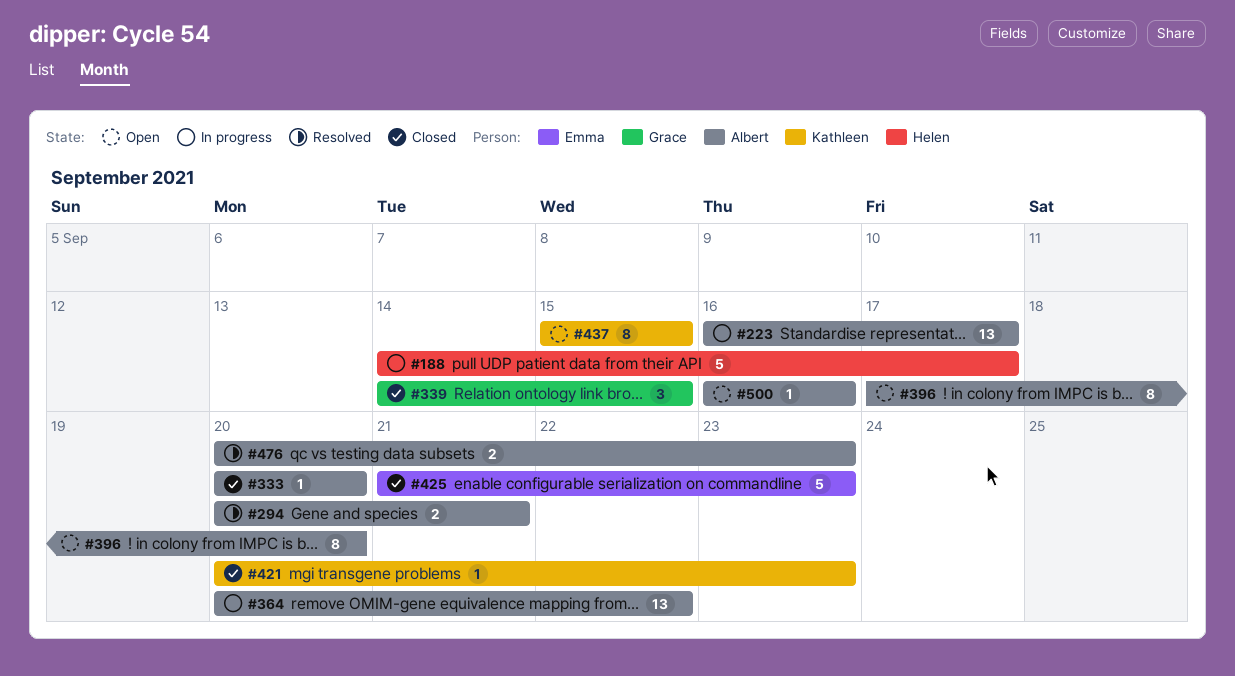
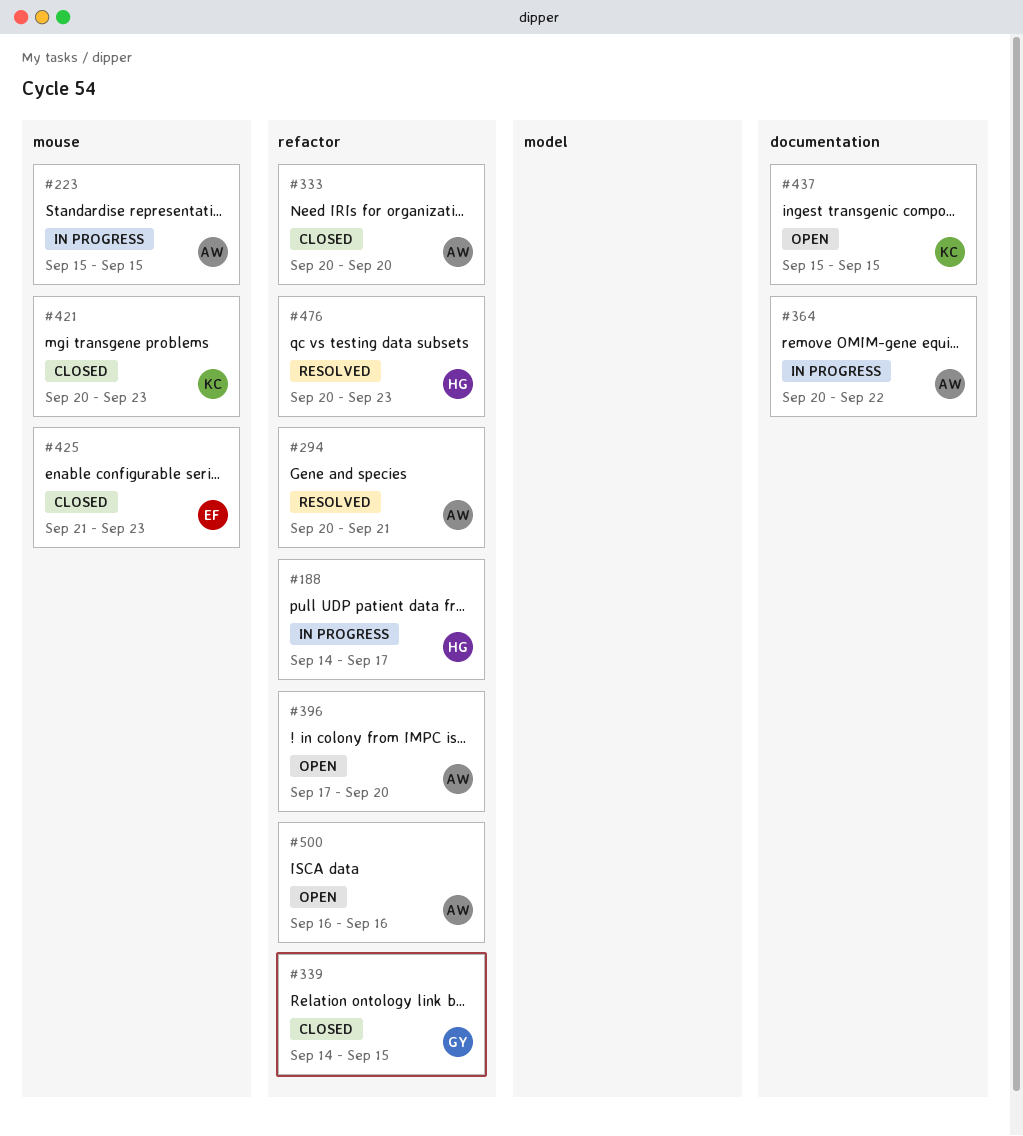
#223, start: Sep 16 -> Sep 15
#223, due: Sep 17 -> Sep 15
#476, owner: Albert -> Helen

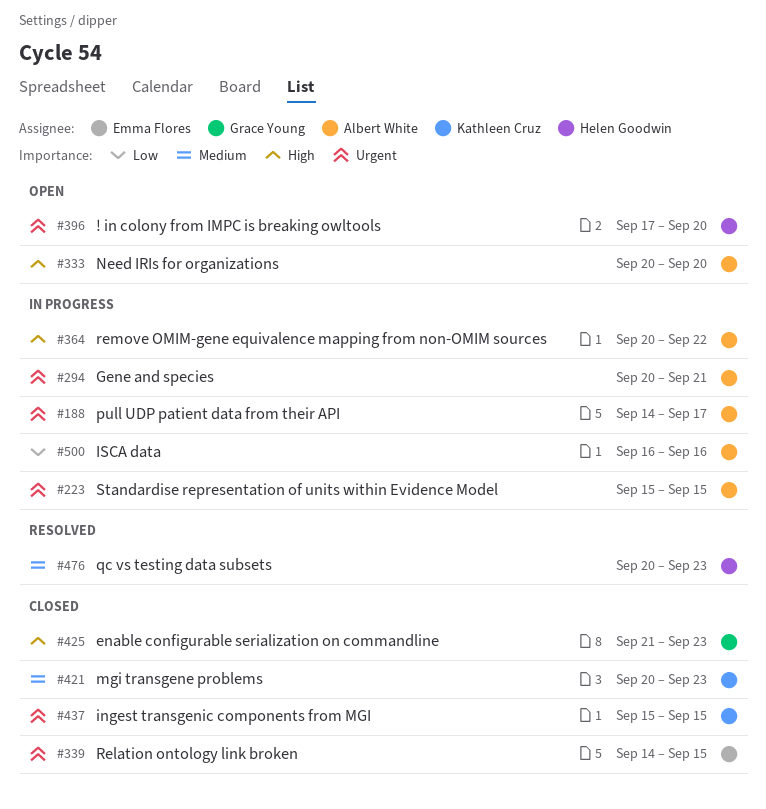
#188, owner: Helen Goodwin -> Albert White
#294, status: Resolved -> In progress
#333, status: Closed -> Open
#339, owner: Grace Young -> Emma Flores
#396, owner: Albert White -> Helen Goodwin
#425, owner: Emma Flores -> Grace Young
#437, status: Open -> Closed
#500, status: Open -> In progress

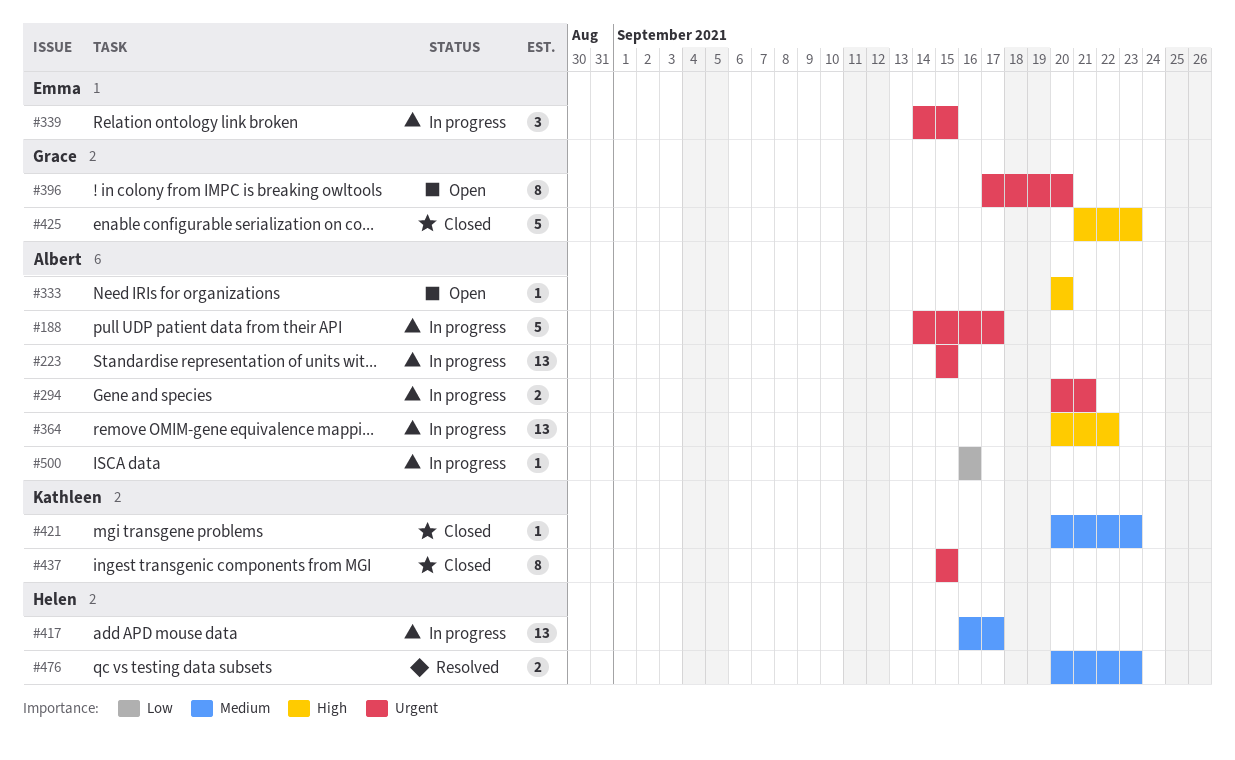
#339, status: Closed -> In progress
#396, owner: Helen Goodwin -> Grace Young
#417: none -> present

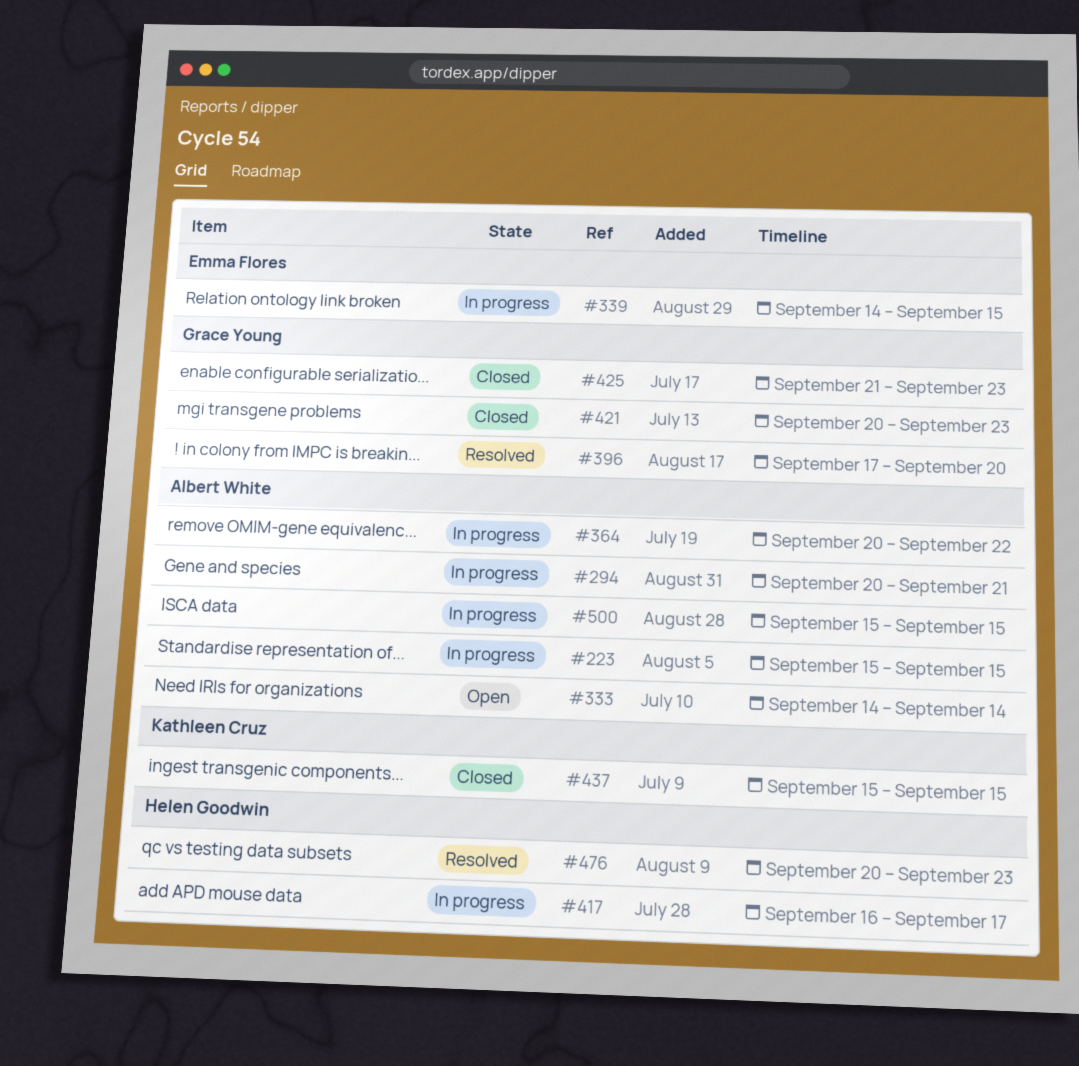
#188: present -> none
#333, start: Sep 20 -> Sep 14
#333, due: Sep 20 -> Sep 14
#396, status: Open -> Resolved
#421, owner: Kathleen Cruz -> Grace Young
#500, start: Sep 16 -> Sep 15
#500, due: Sep 16 -> Sep 15

